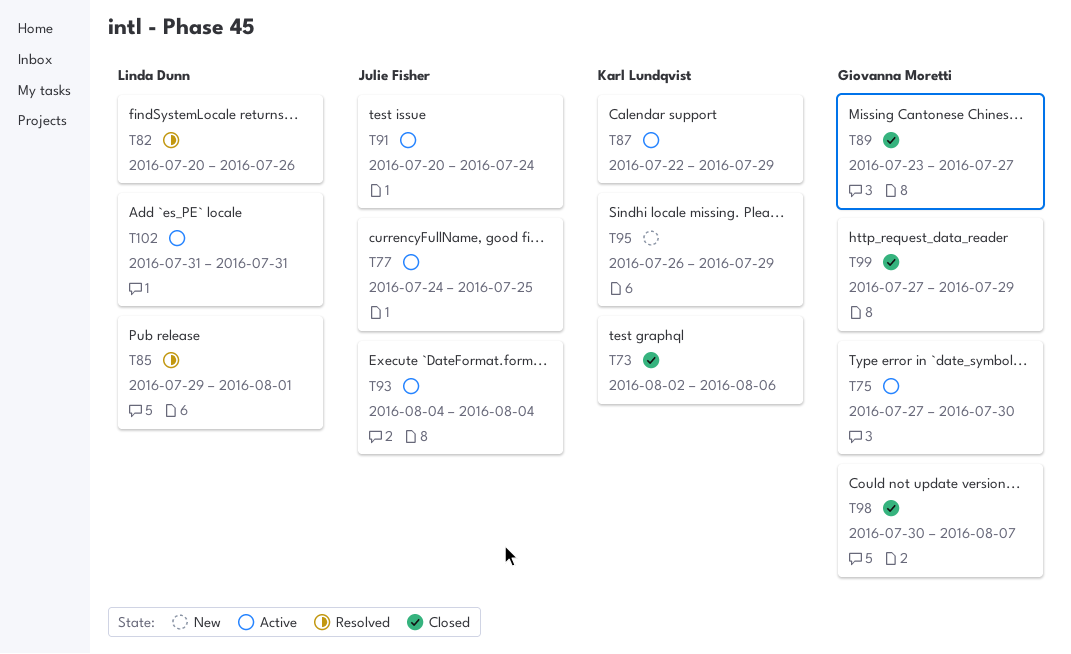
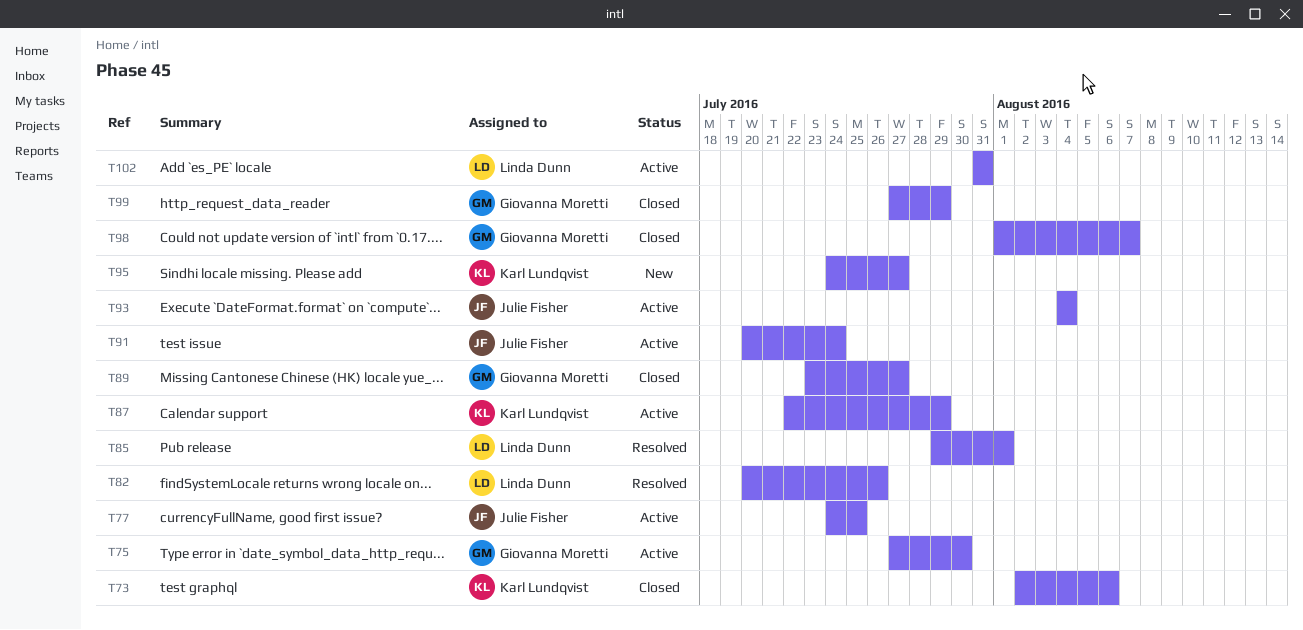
T95, start: Jul 26 -> Jul 24
T95, due: Jul 29 -> Jul 27
T98, start: Jul 30 -> Aug 1

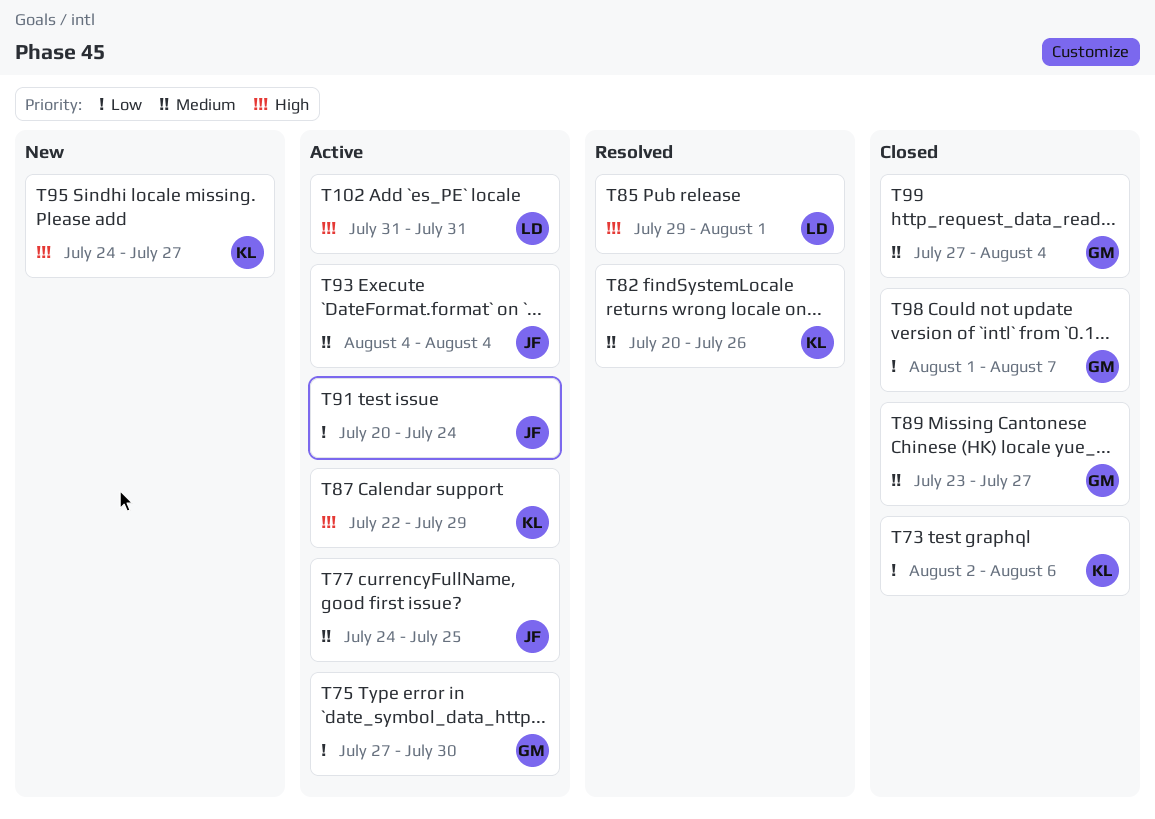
T82, owner: Linda Dunn -> Karl Lundqvist
T99, due: Jul 29 -> Aug 4

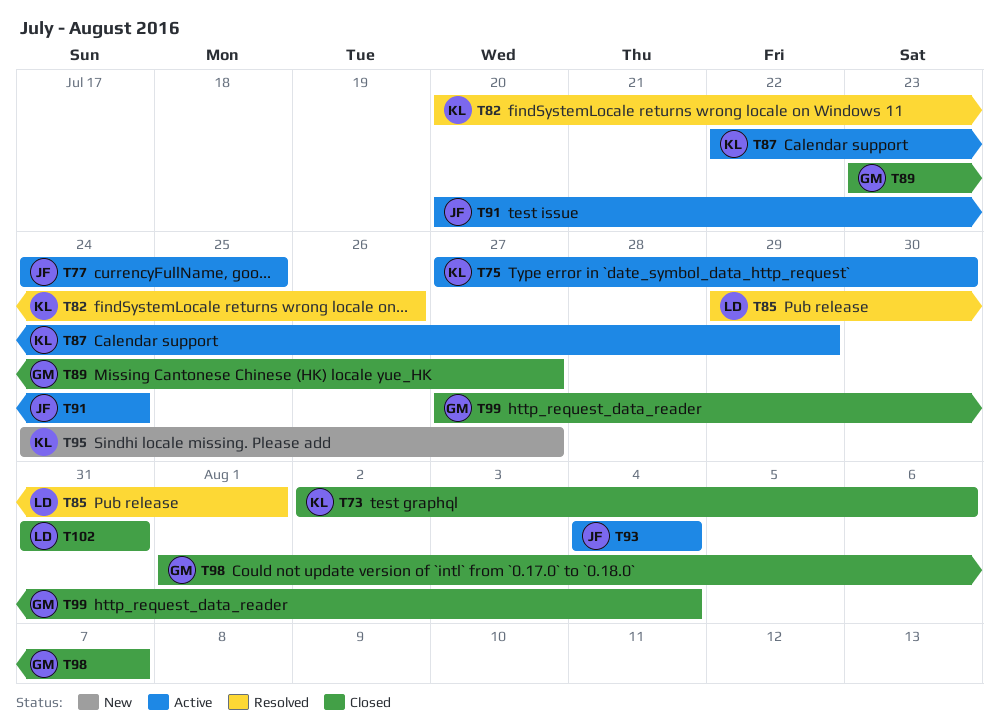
T75, owner: GM -> KL
T102, status: Active -> Closed

